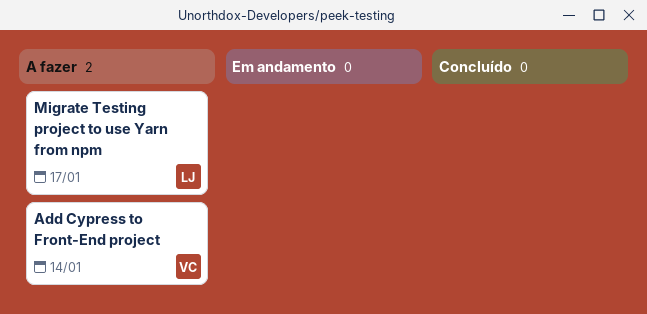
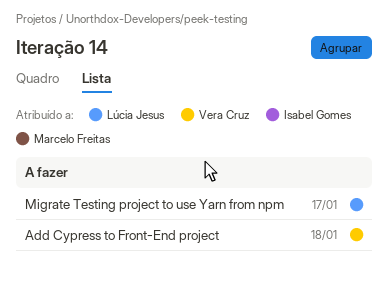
Add Cypress to Front-End project, due: Jan 14 -> Jan 18

